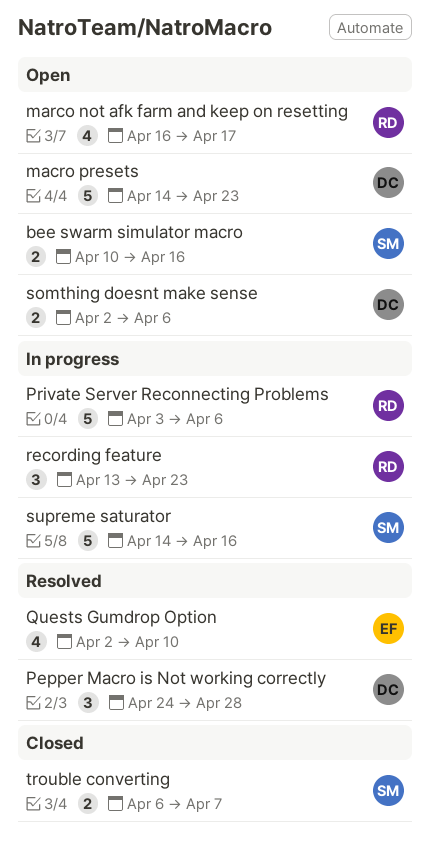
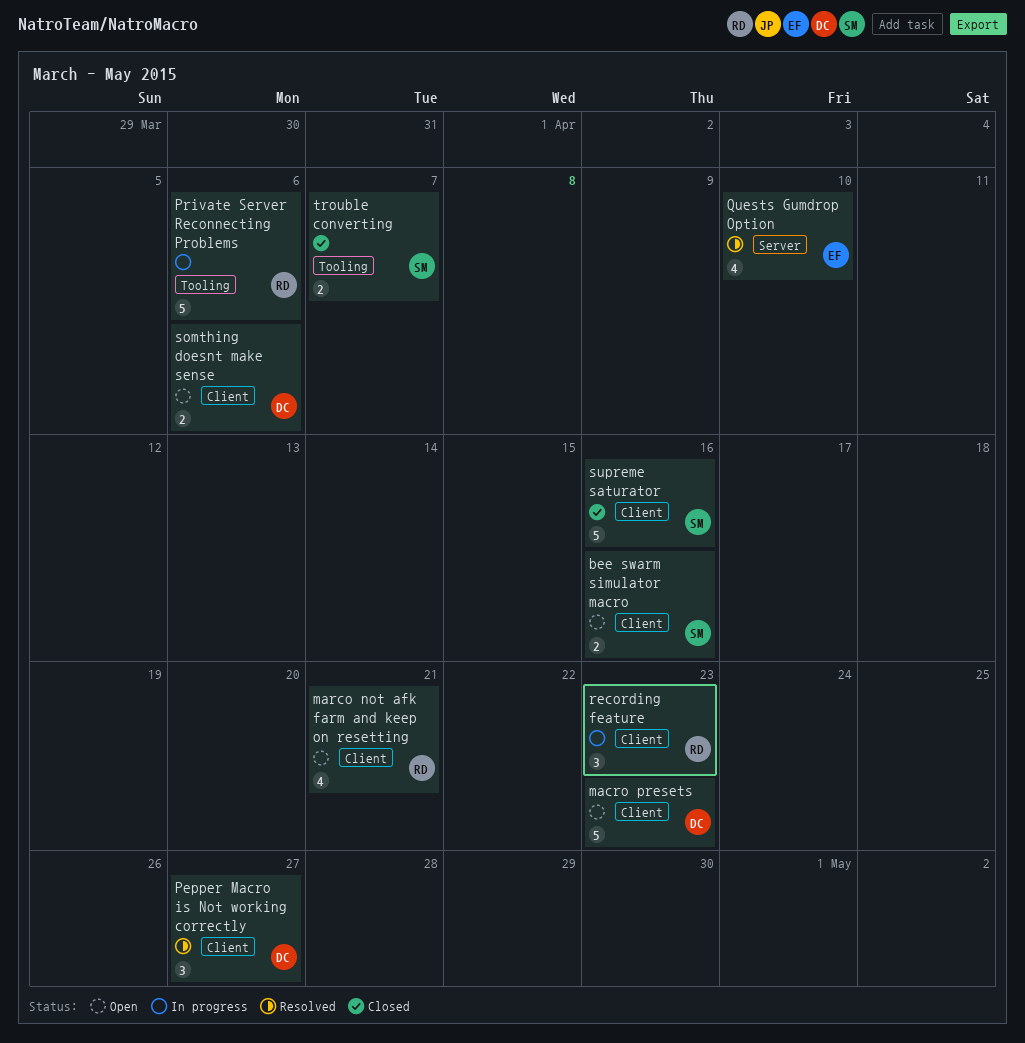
marco not afk farm and keep on resetting, due: Apr 17 -> Apr 21
Pepper Macro is Not working correctly, due: Apr 28 -> Apr 27
supreme saturator, status: In progress -> Closed

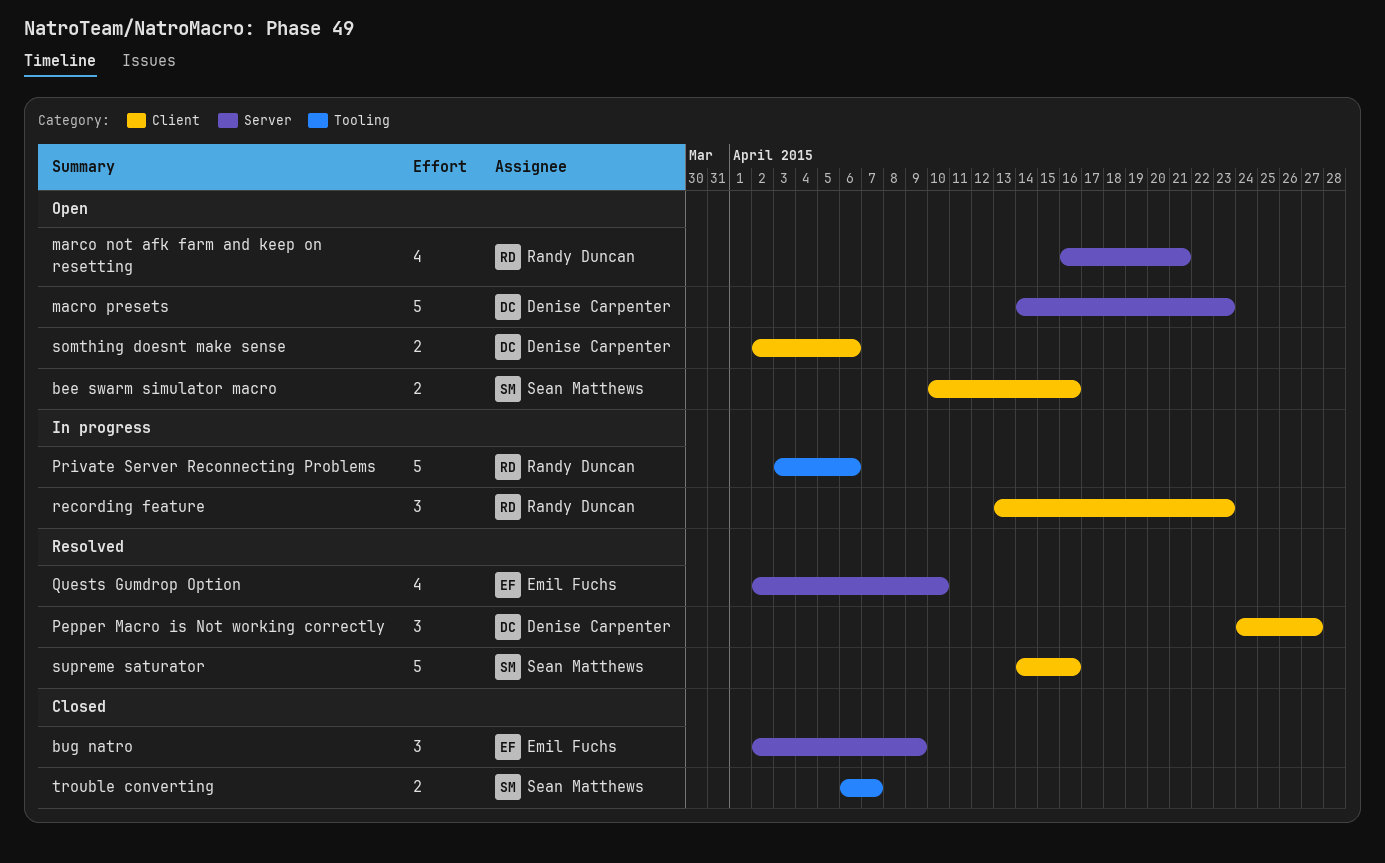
bug natro: none -> present
macro presets, label: Client -> Server
marco not afk farm and keep on resetting, label: Client -> Server
supreme saturator, status: Closed -> Resolved

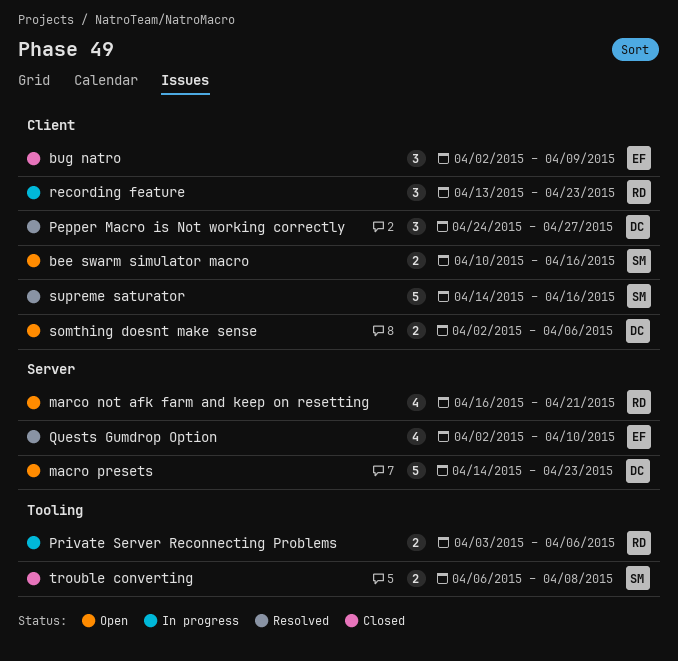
bug natro, label: Server -> Client
Private Server Reconnecting Problems, estimate: 5 -> 2
trouble converting, due: Apr 7 -> Apr 8

